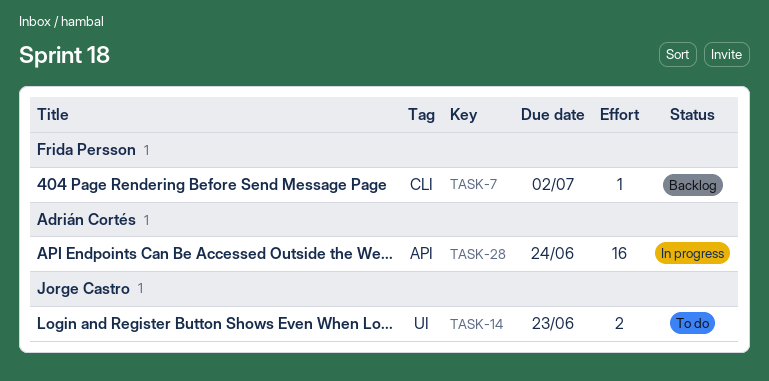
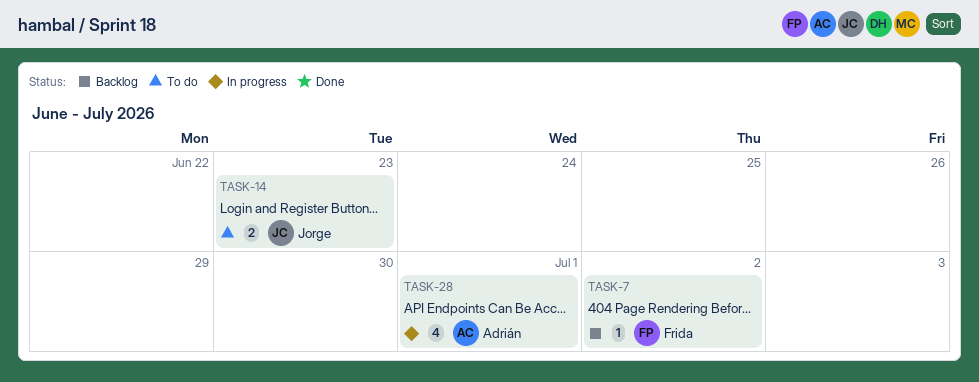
TASK-28, estimate: 16 -> 4
TASK-28, due: Jun 24 -> Jul 1

